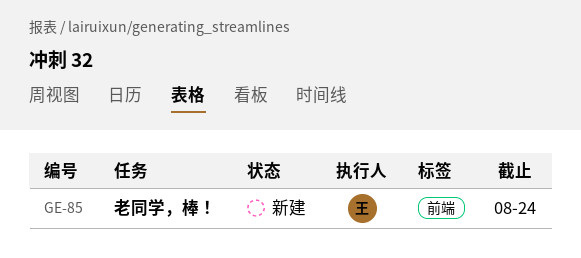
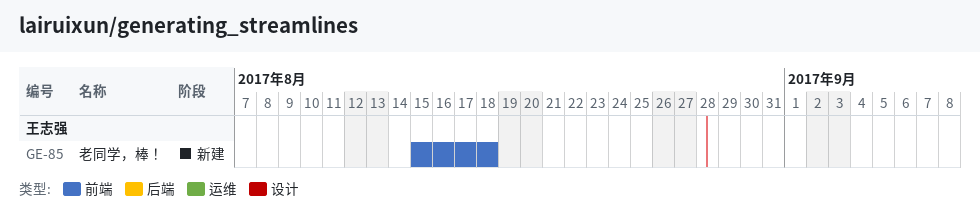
GE-85, due: Aug 24 -> Aug 18

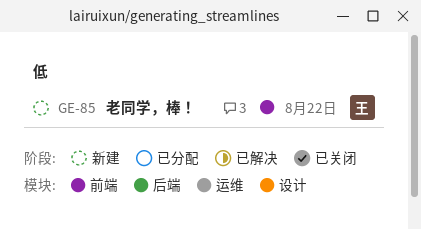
GE-85, due: Aug 18 -> Aug 22

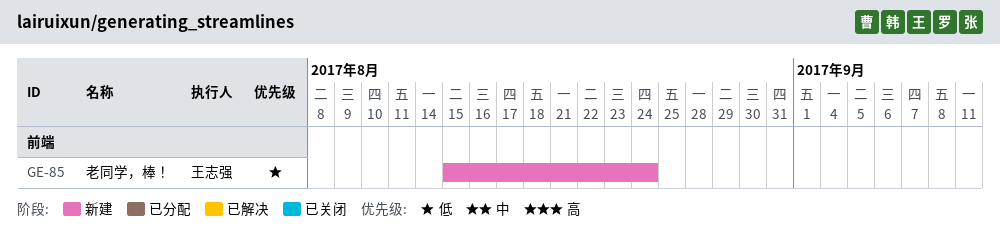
GE-85, due: Aug 22 -> Aug 24

